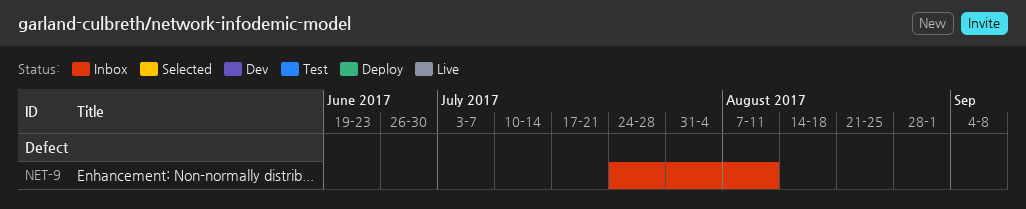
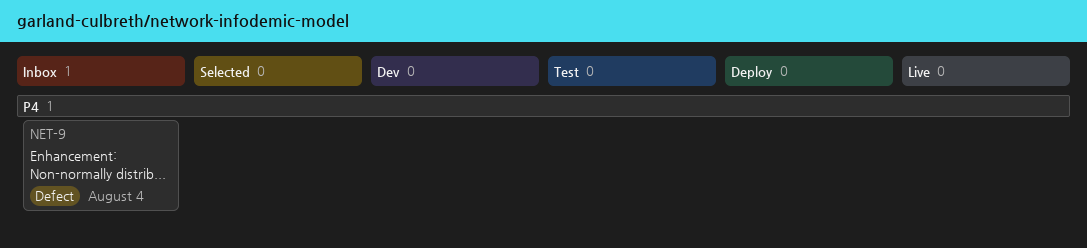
NET-9, due: Aug 11 -> Aug 4

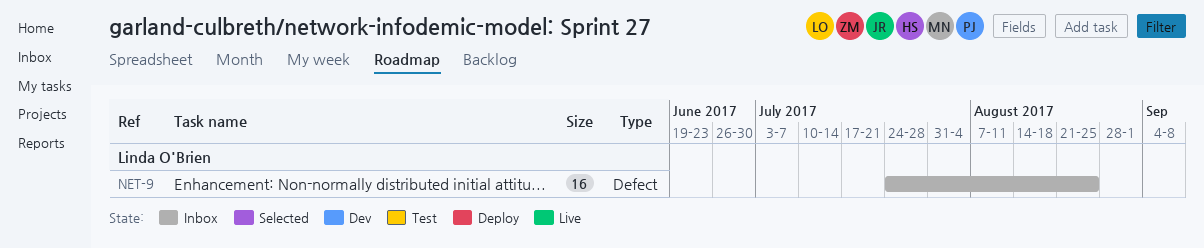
NET-9, due: Aug 4 -> Aug 25

